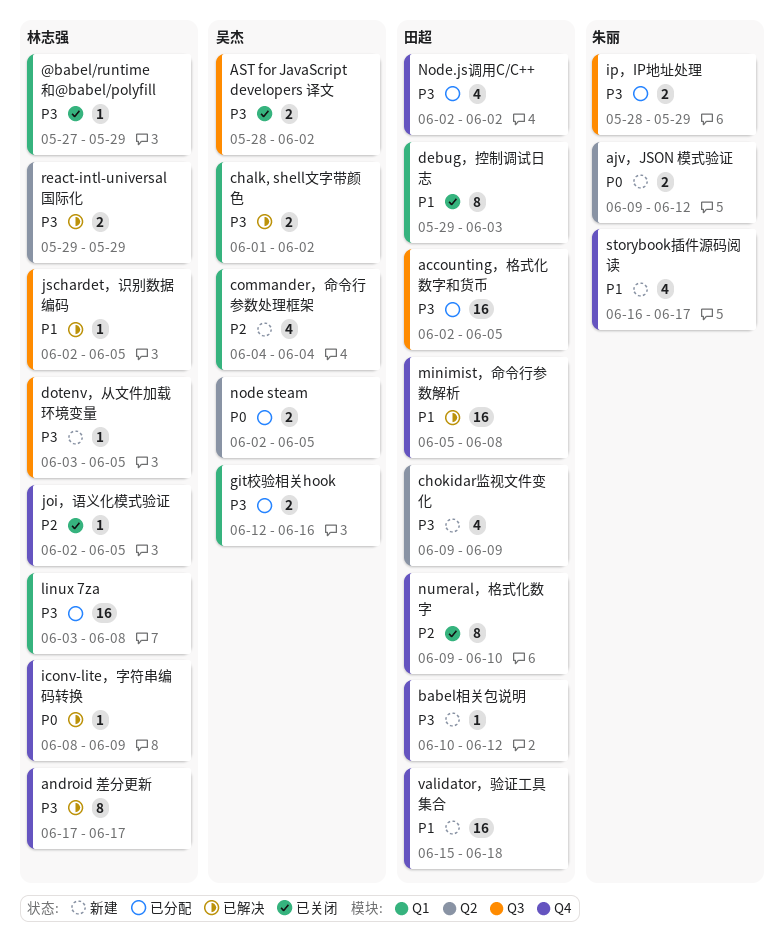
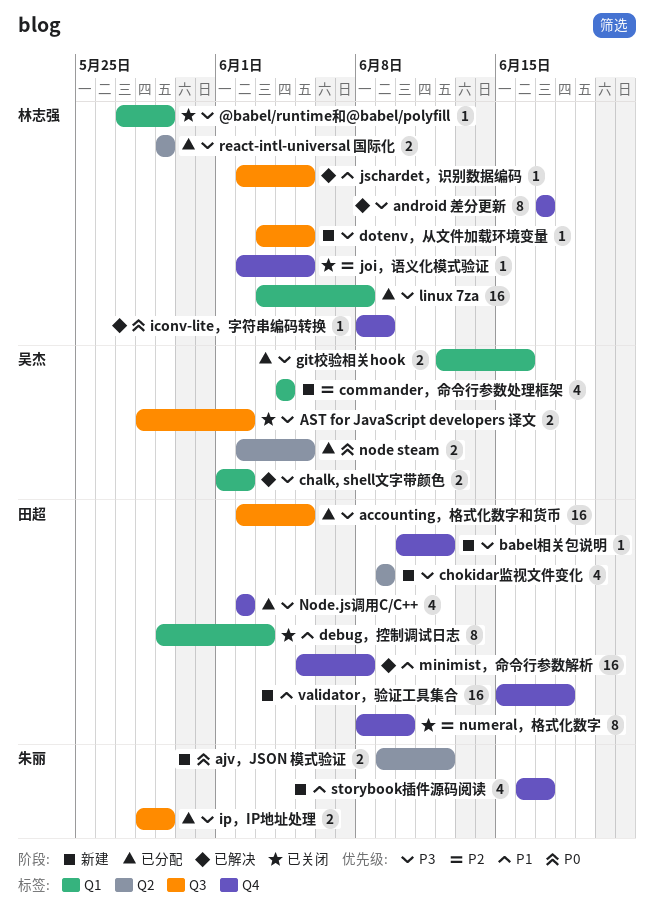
numeral，格式化数字, start: Jun 9 -> Jun 8
react-intl-universal 国际化, status: 已解决 -> 已分配

